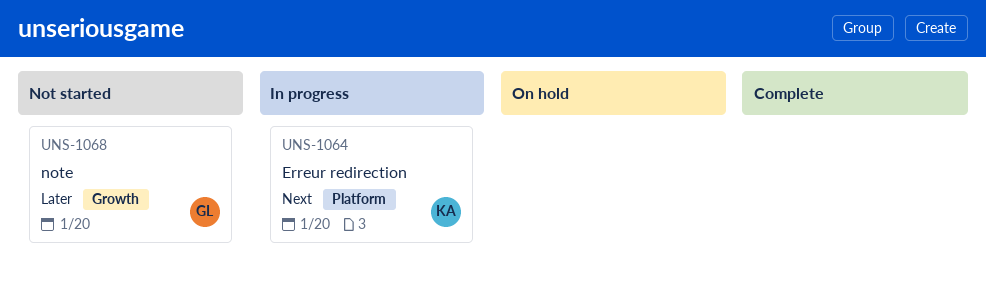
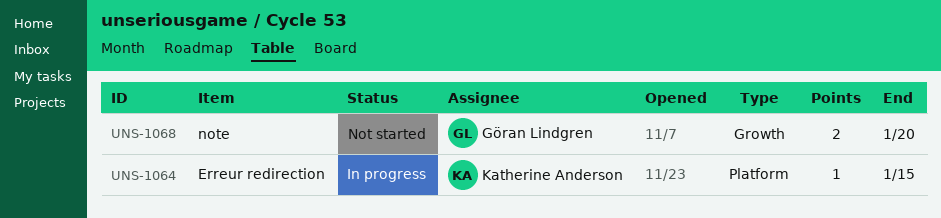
UNS-1064, due: Jan 20 -> Jan 15

